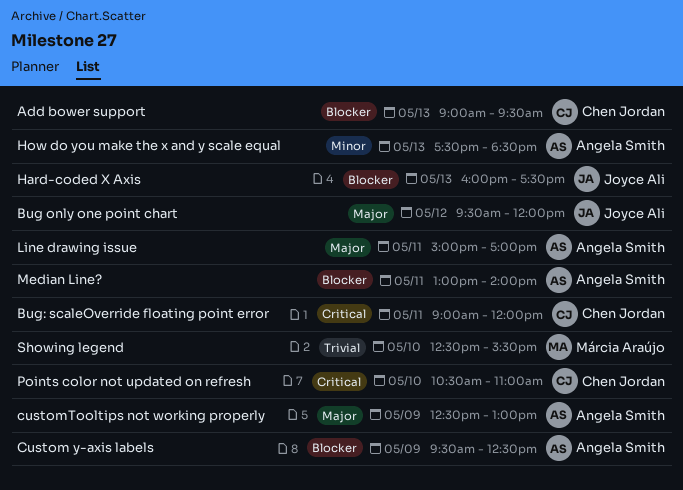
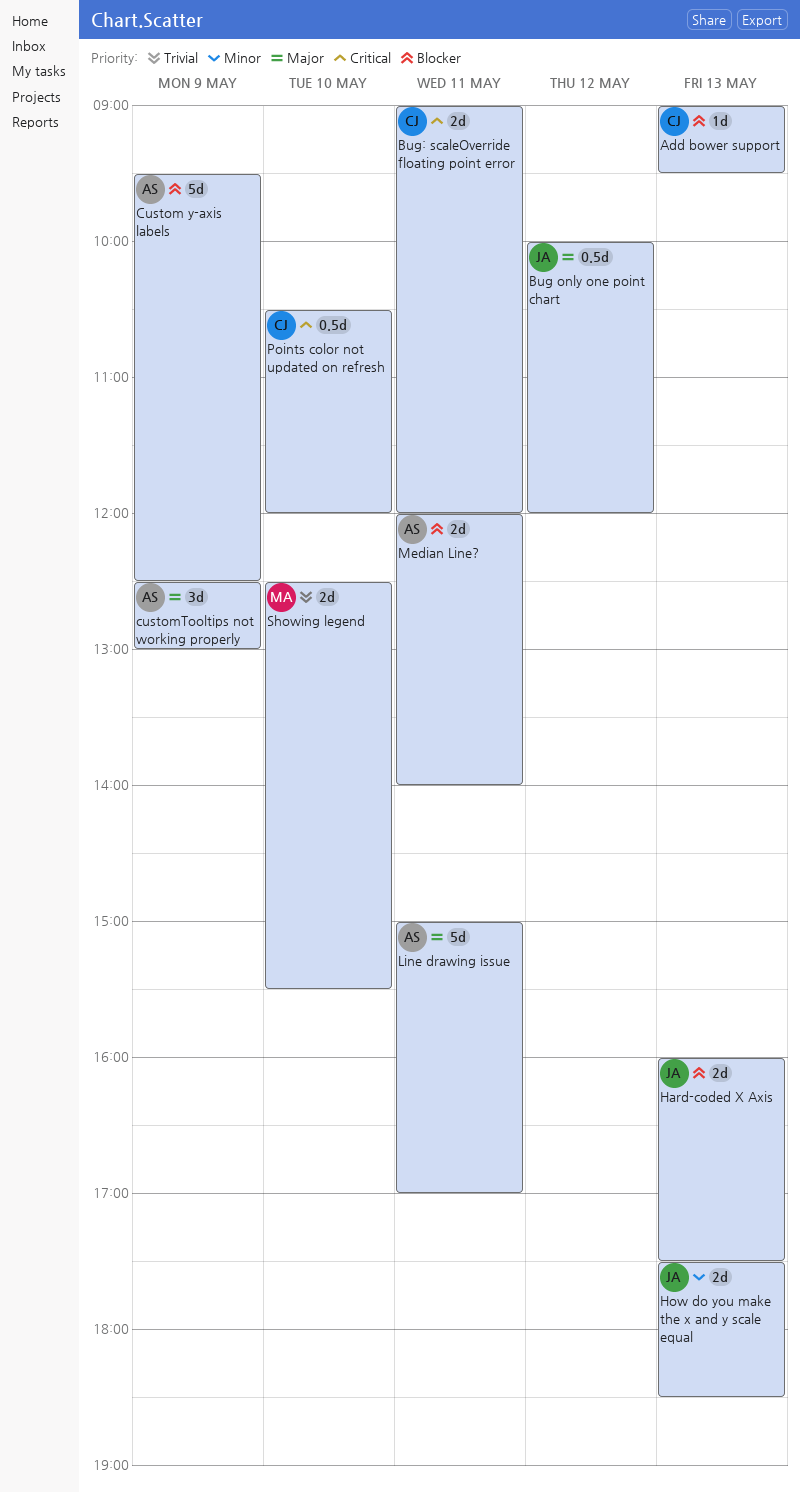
Bug only one point chart, begins: 09:30 -> 10:00
How do you make the x and y scale equal, owner: Angela Smith -> Joyce Ali
Median Line?, begins: 13:00 -> 12:00
Points color not updated on refresh, ends: 11:00 -> 12:00

